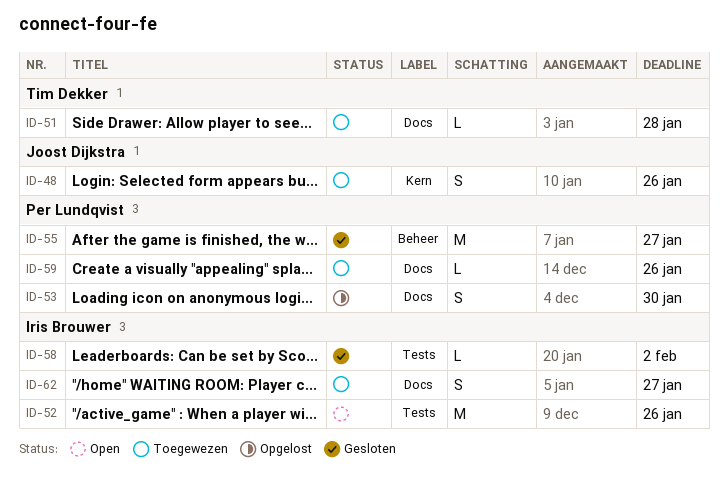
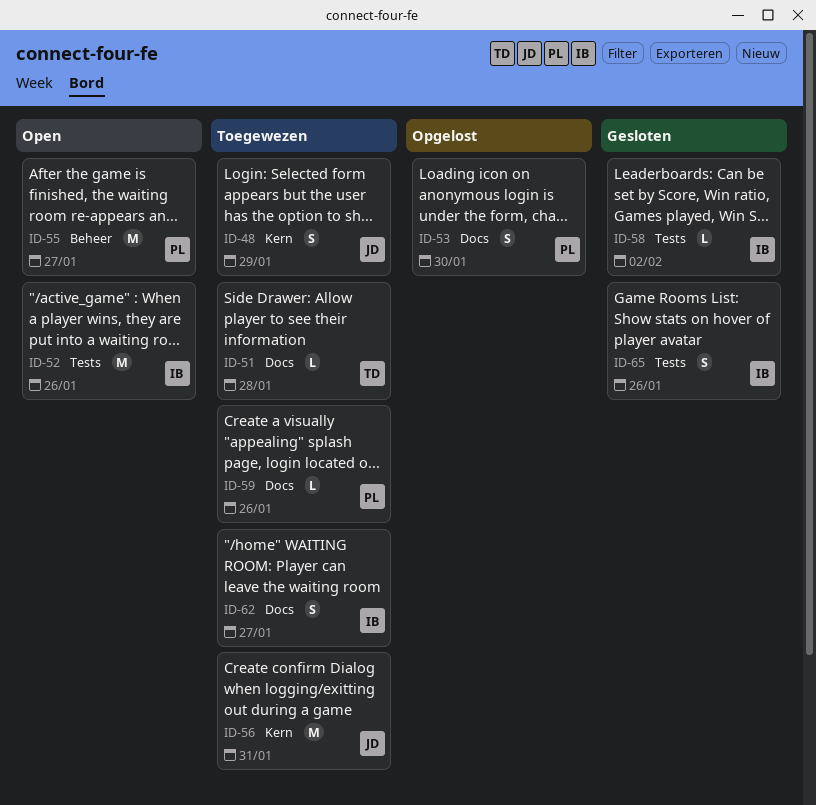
ID-48, due: Jan 26 -> Jan 29
ID-55, status: Gesloten -> Open
ID-56: none -> present
ID-65: none -> present

